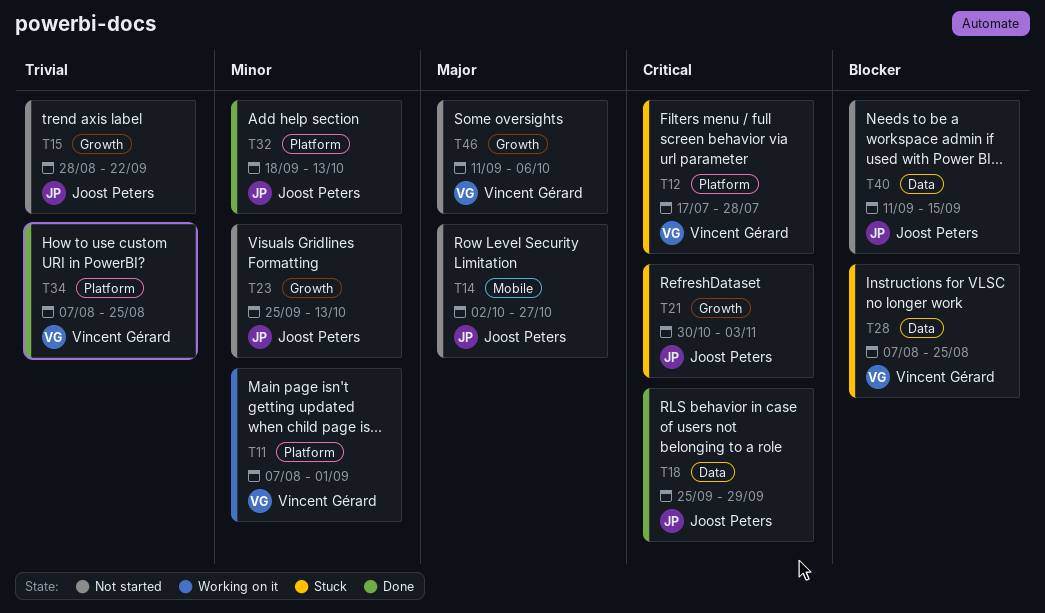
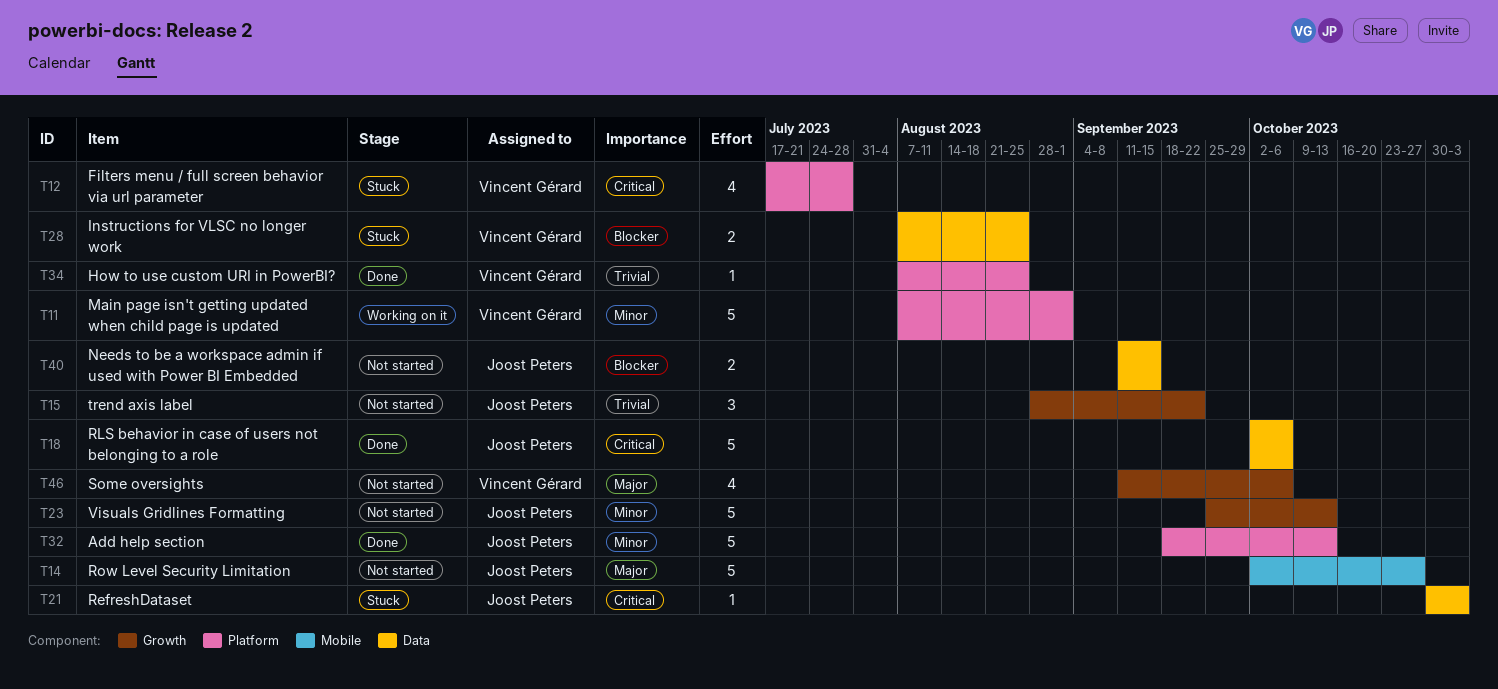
T18, start: Sep 25 -> Oct 2
T18, due: Sep 29 -> Oct 6
T21, label: Growth -> Data

